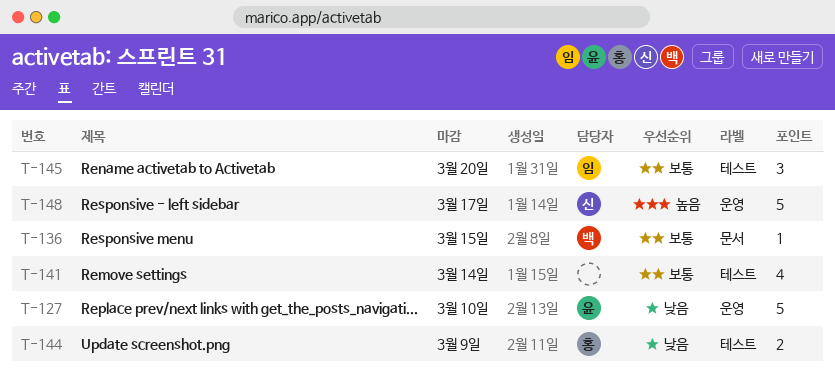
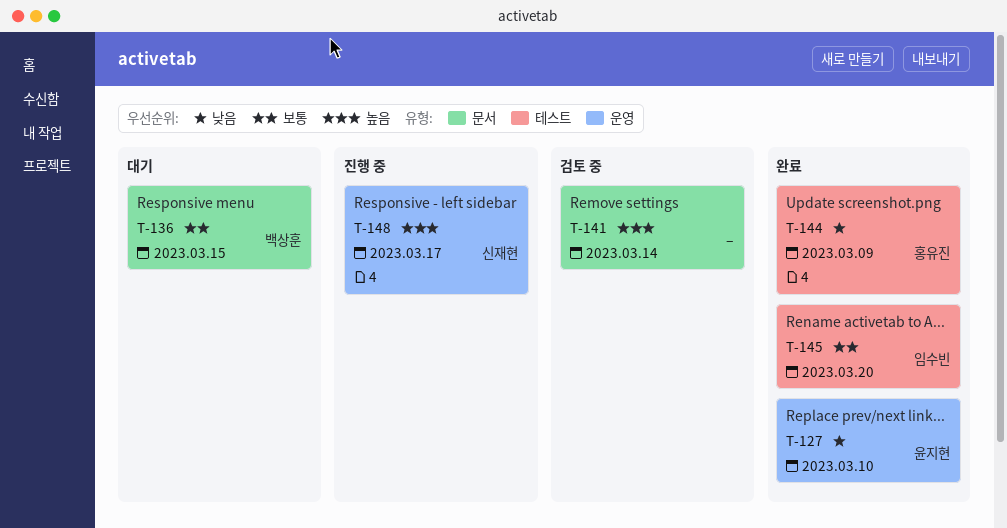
T-141, priority: 보통 -> 높음
T-141, label: 테스트 -> 문서

